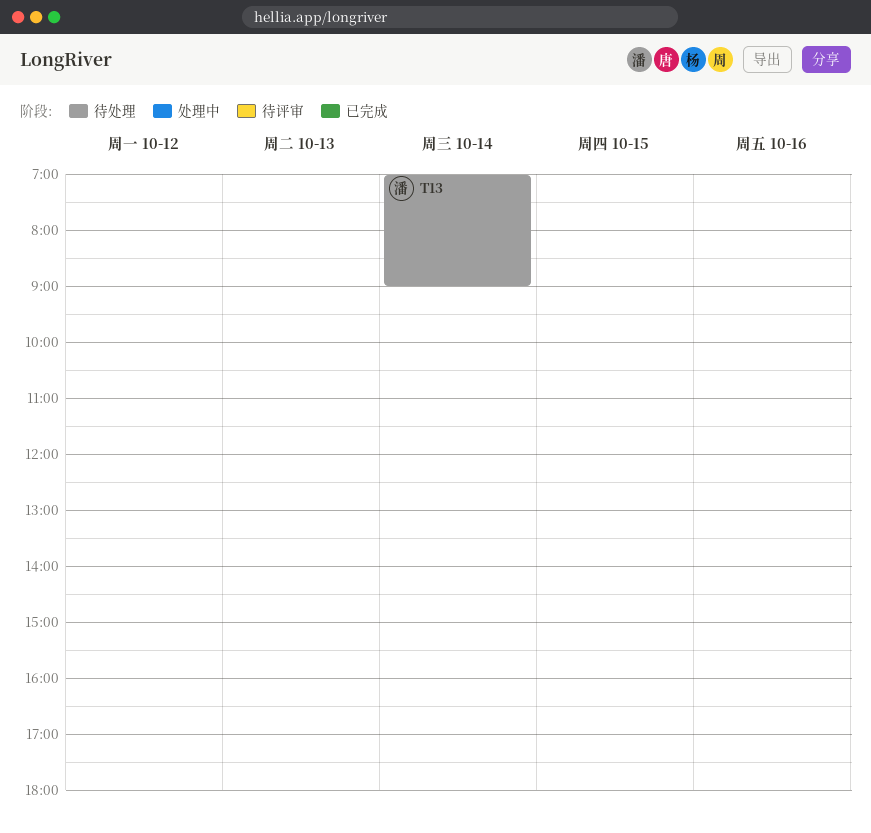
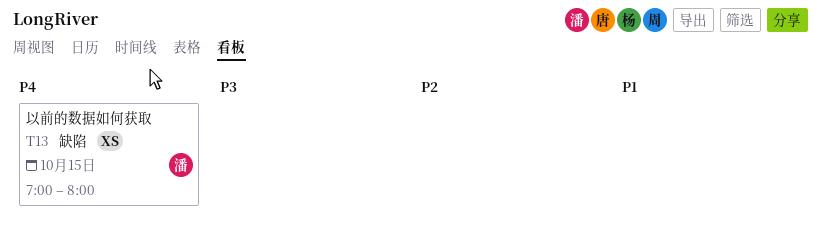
T13, day: Oct 14 -> Oct 15
T13, ends: 09:00 -> 08:00

